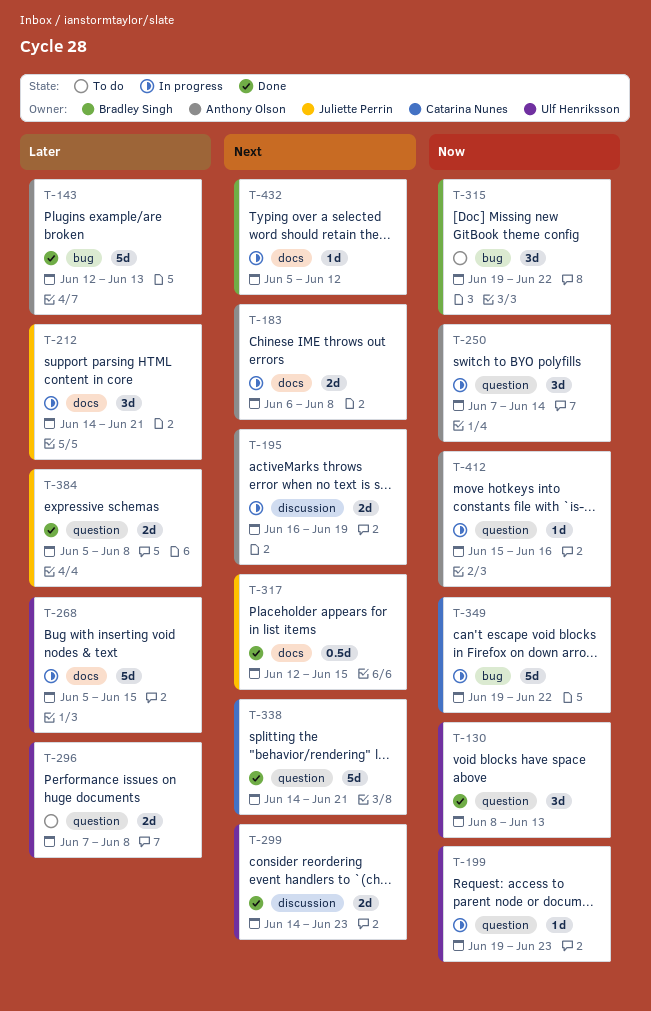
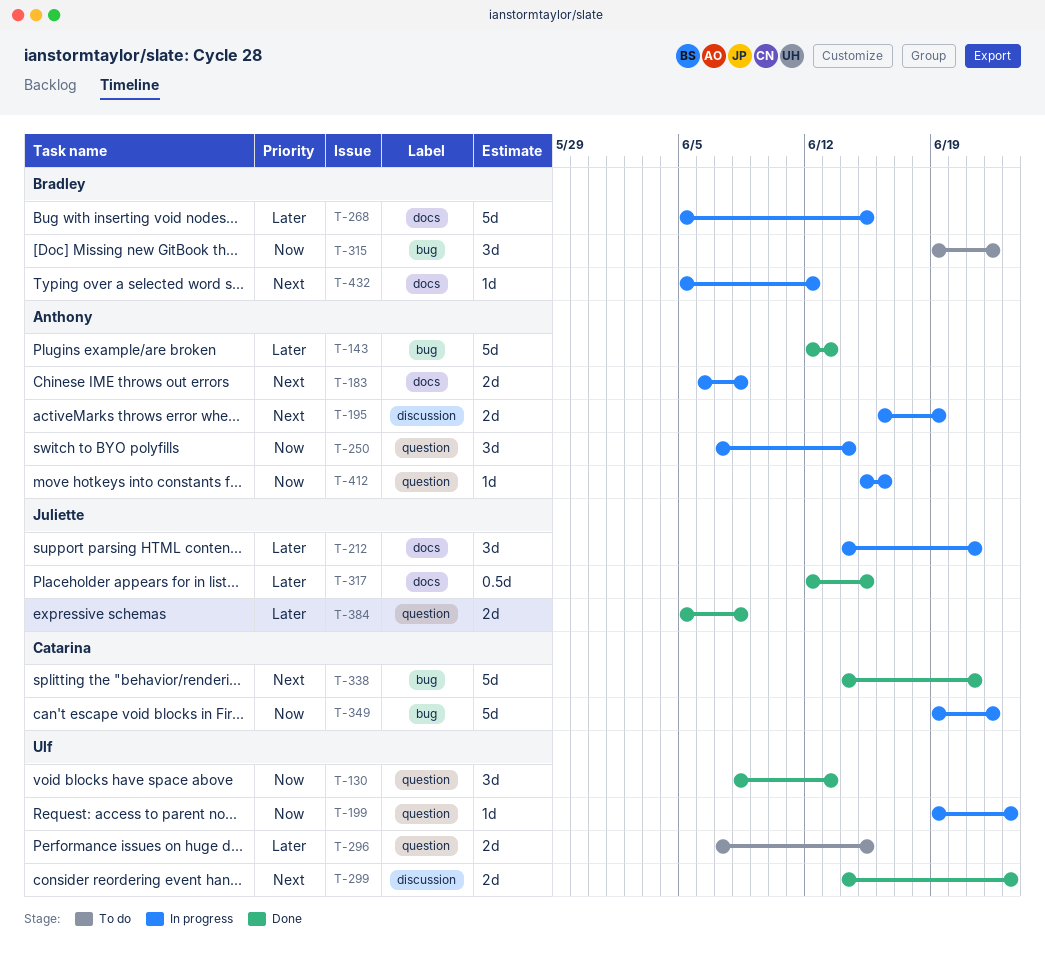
T-268, owner: Ulf Henriksson -> Bradley Singh
T-296, due: Jun 8 -> Jun 15
T-317, priority: Next -> Later
T-338, label: question -> bug

